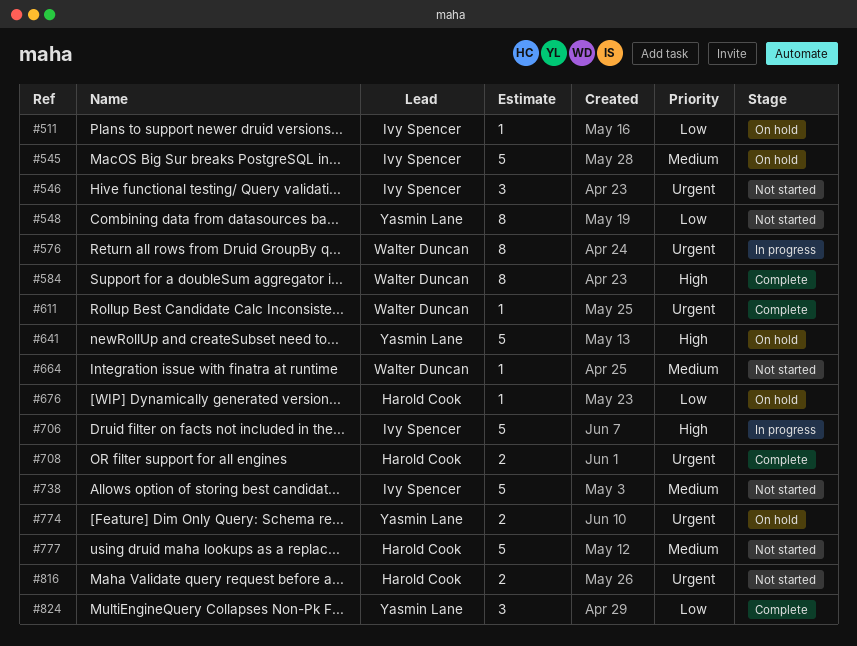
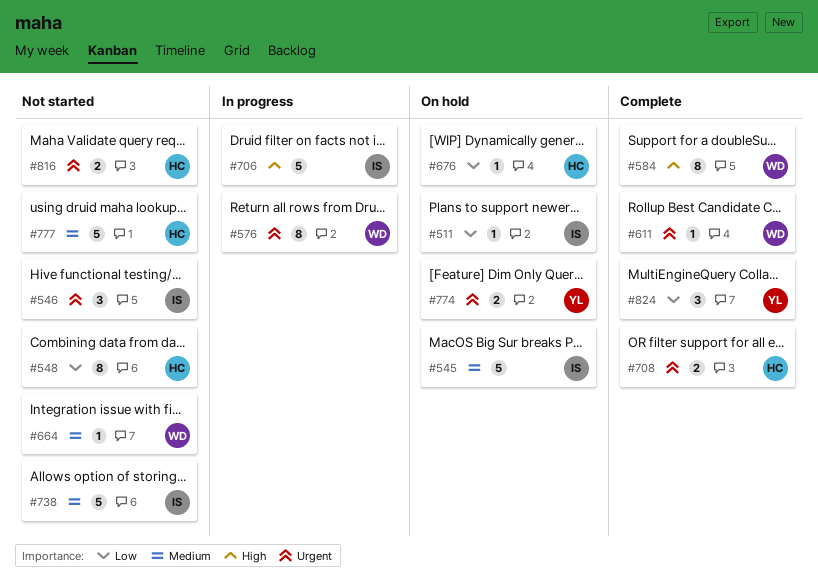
#548, owner: Yasmin Lane -> Harold Cook
#641: present -> none

